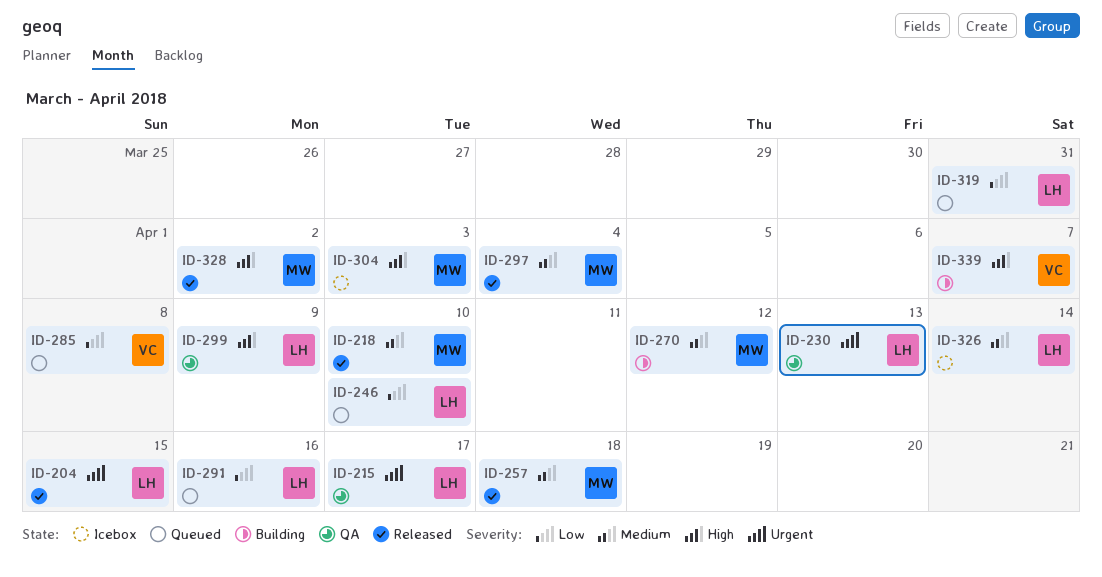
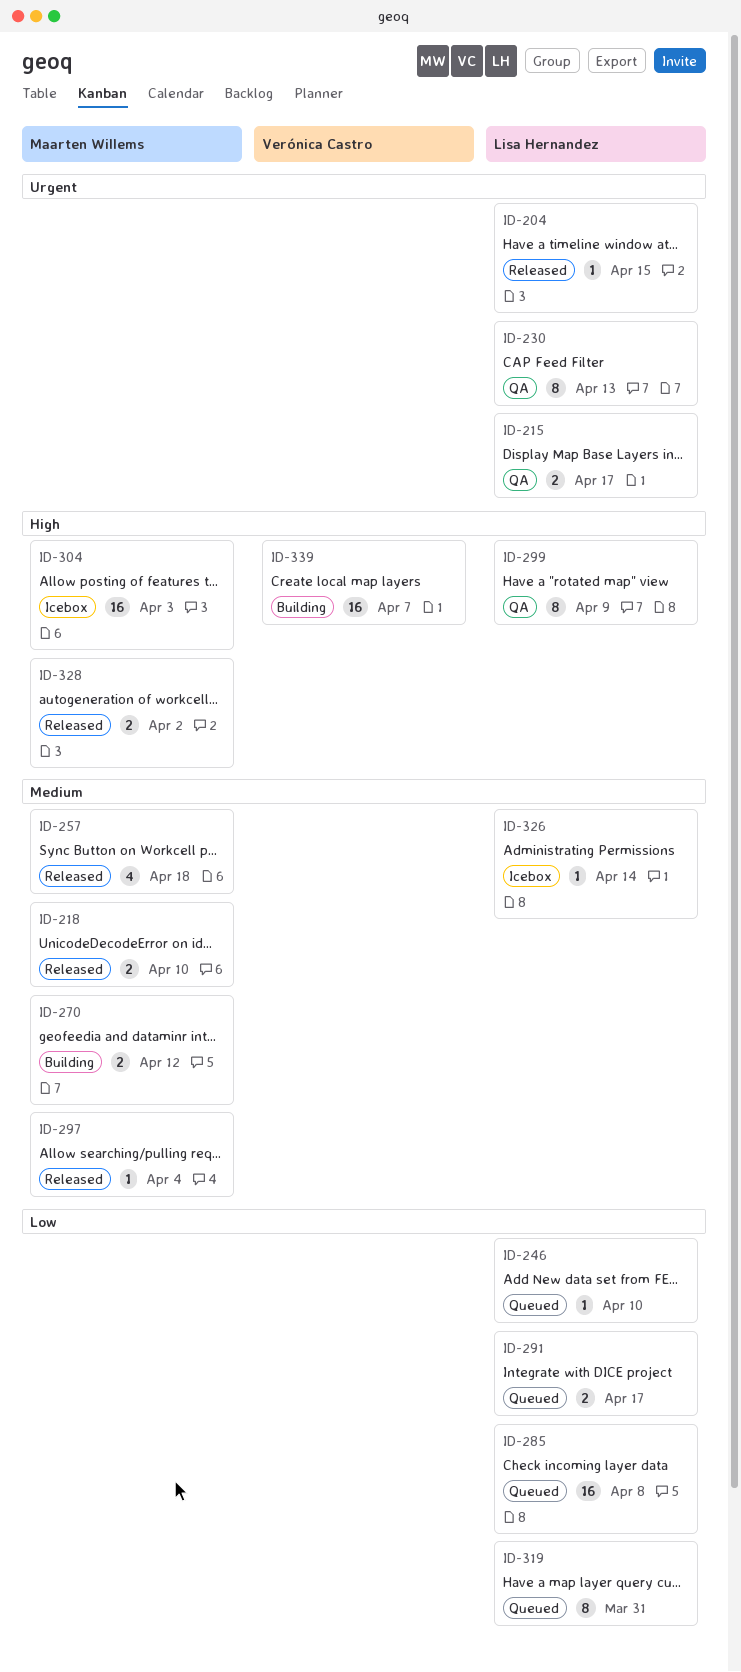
ID-285, owner: Verónica Castro -> Lisa Hernandez
ID-291, due: Apr 16 -> Apr 17

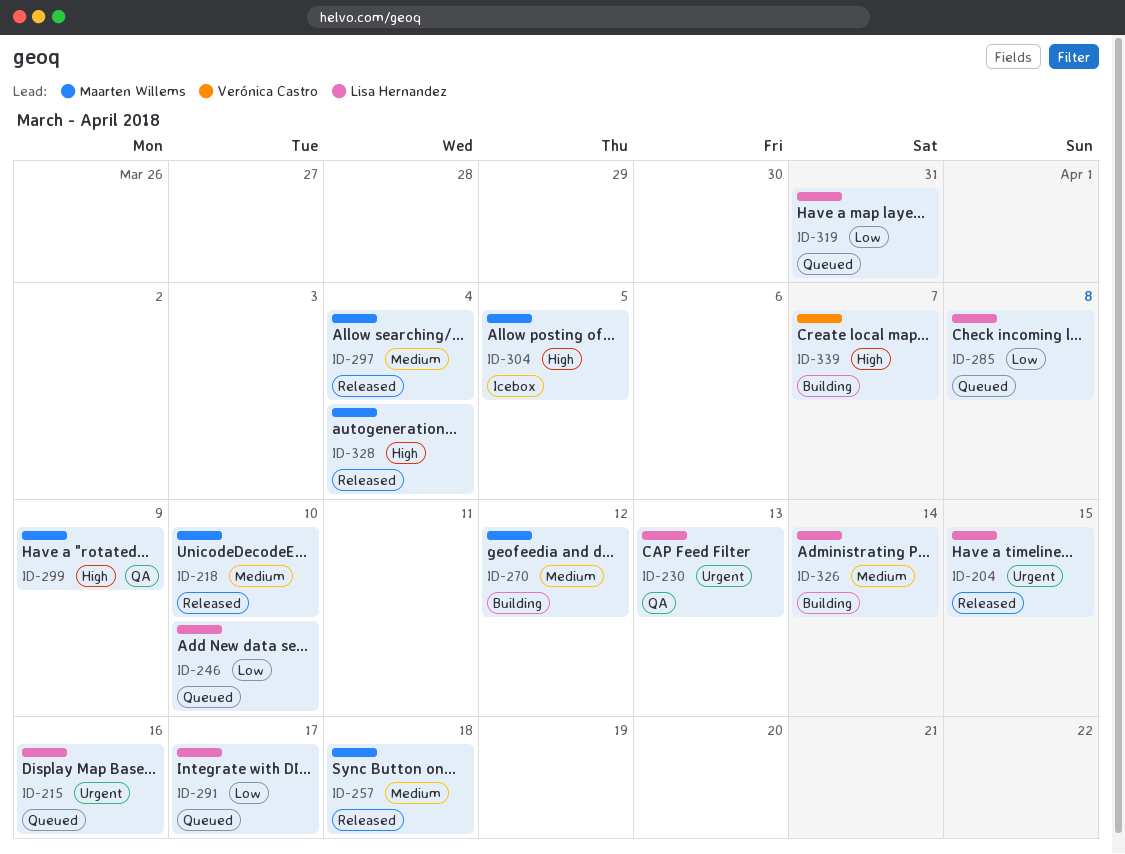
ID-215, status: QA -> Queued
ID-215, due: Apr 17 -> Apr 16
ID-299, owner: Lisa Hernandez -> Maarten Willems
ID-304, due: Apr 3 -> Apr 5
ID-326, status: Icebox -> Building
ID-328, due: Apr 2 -> Apr 4

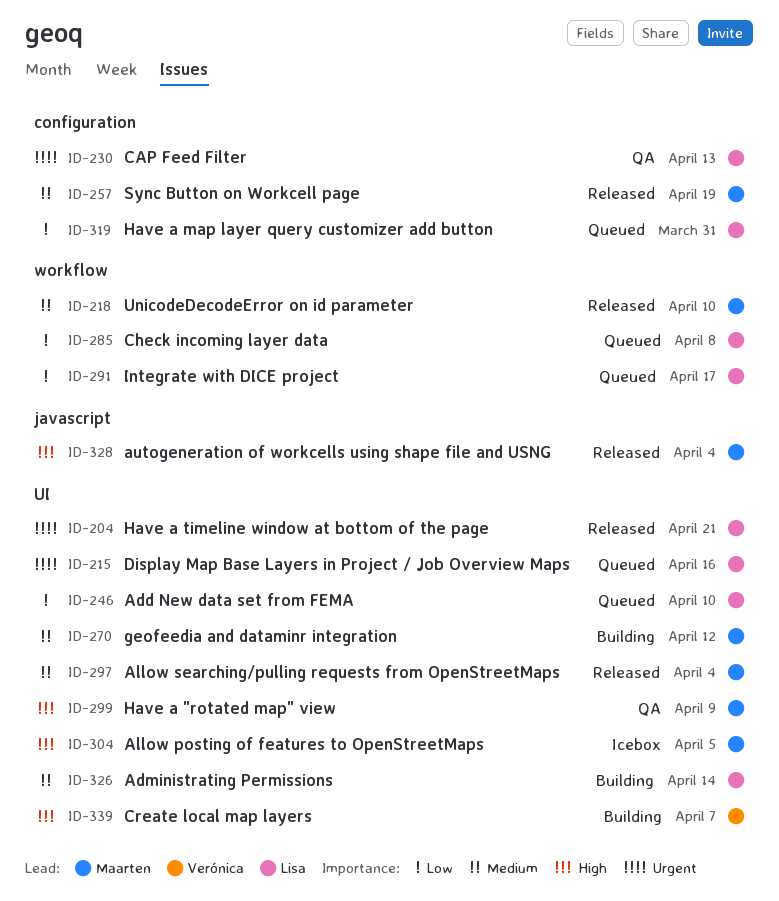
ID-204, due: Apr 15 -> Apr 21
ID-257, due: Apr 18 -> Apr 19

